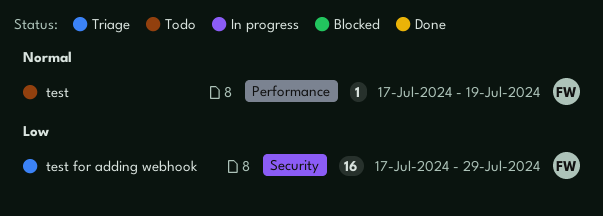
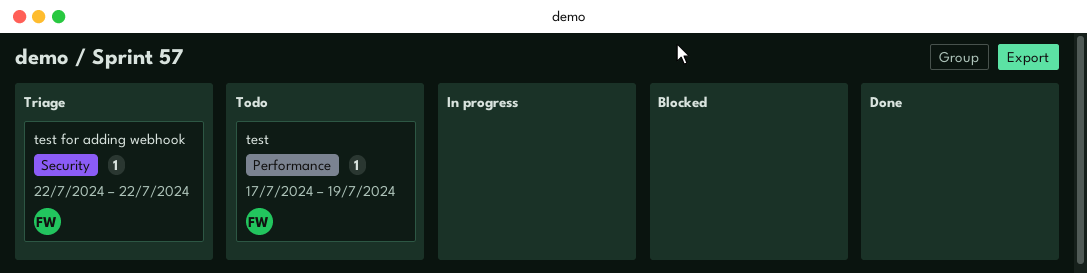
test for adding webhook, estimate: 16 -> 1
test for adding webhook, start: Jul 17 -> Jul 22
test for adding webhook, due: Jul 29 -> Jul 22

